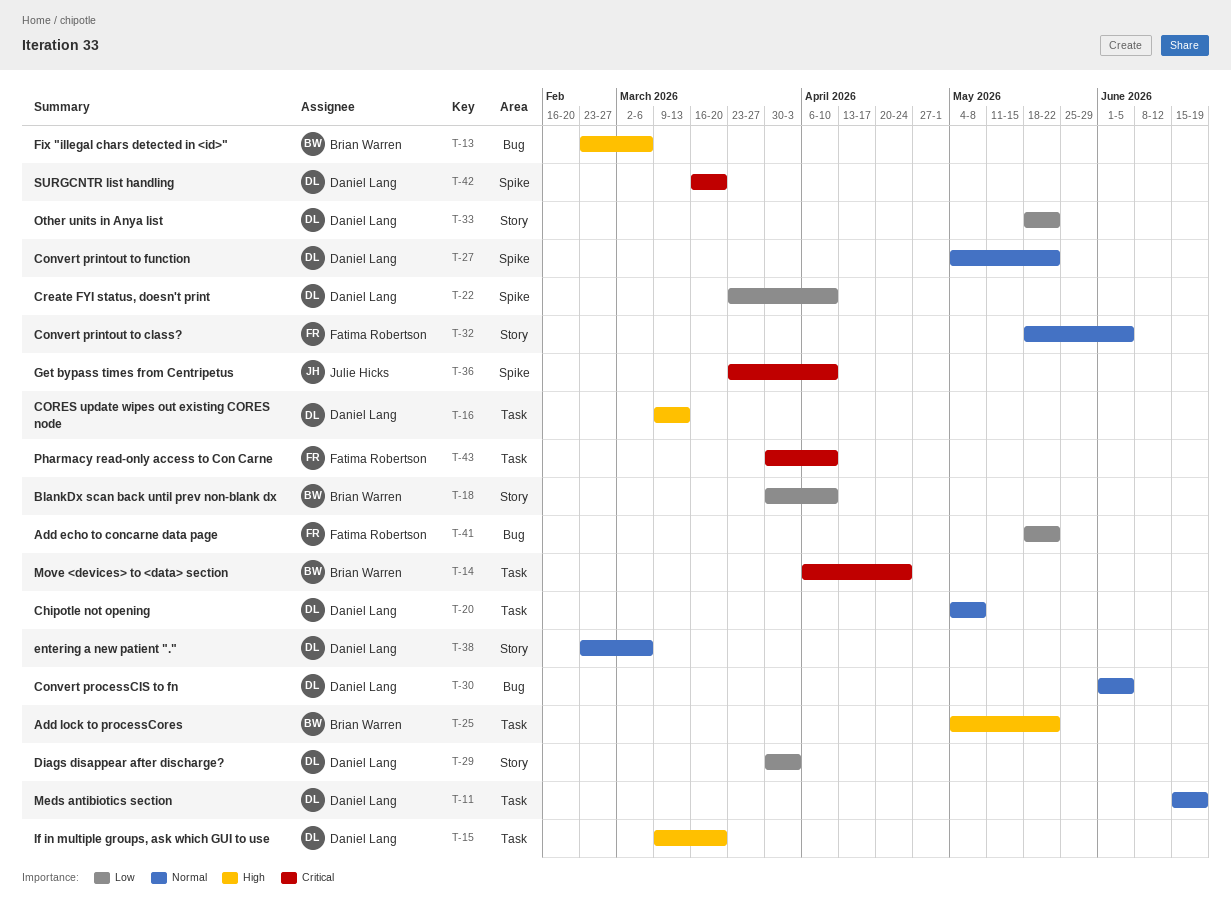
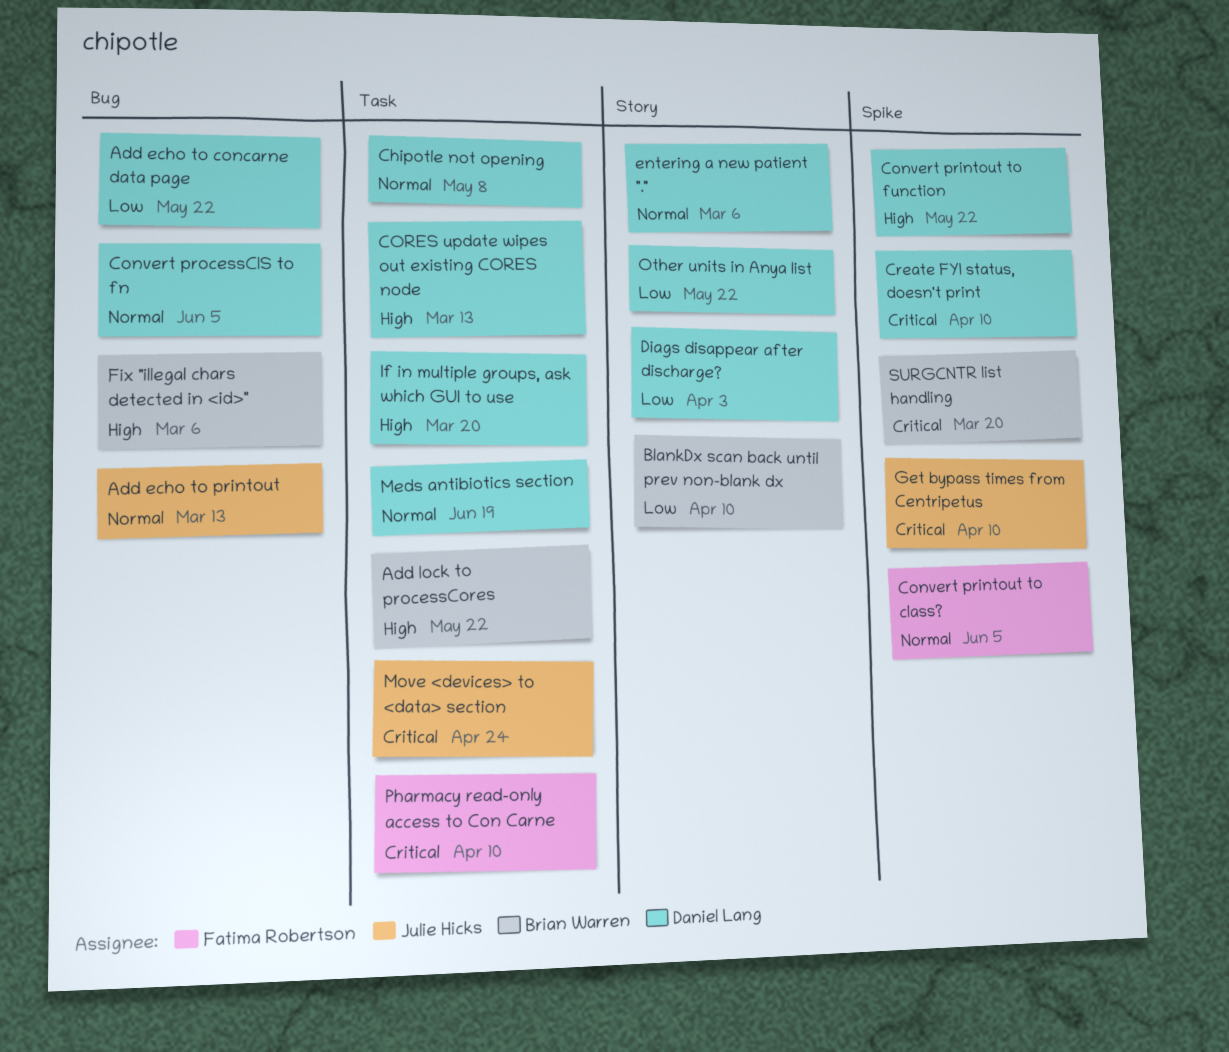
Add echo to concarne data page, owner: Fatima Robertson -> Daniel Lang
Add echo to printout: none -> present
Convert printout to class?, label: Story -> Spike
Convert printout to function, priority: Normal -> High
Create FYI status, doesn't print, priority: Low -> Critical
Move <devices> to <data> section, owner: Brian Warren -> Julie Hicks
SURGCNTR list handling, owner: Daniel Lang -> Brian Warren

